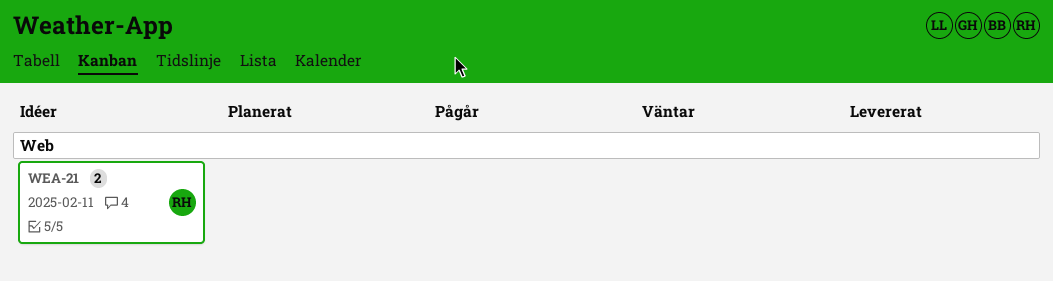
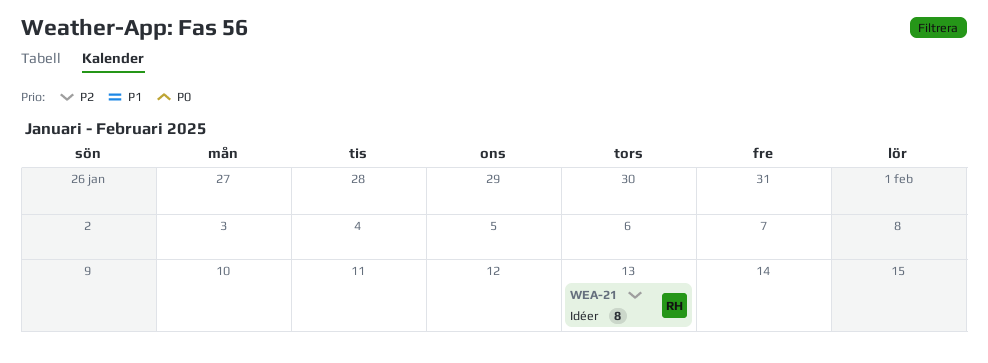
WEA-21, estimate: 2 -> 8
WEA-21, due: Feb 11 -> Feb 13

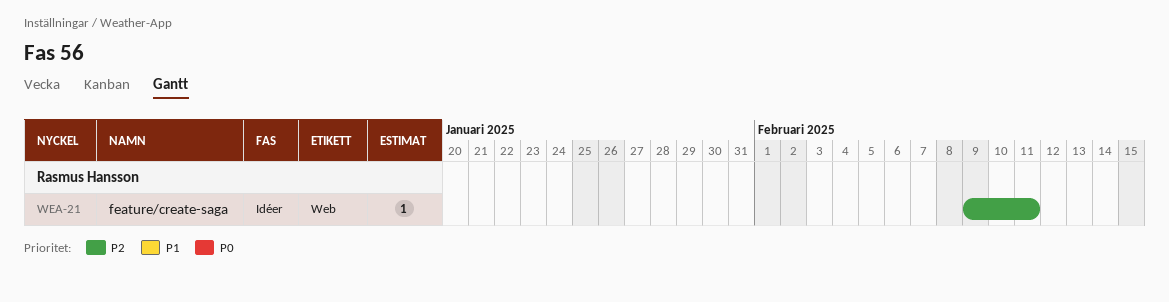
WEA-21, estimate: 8 -> 1
WEA-21, due: Feb 13 -> Feb 11

